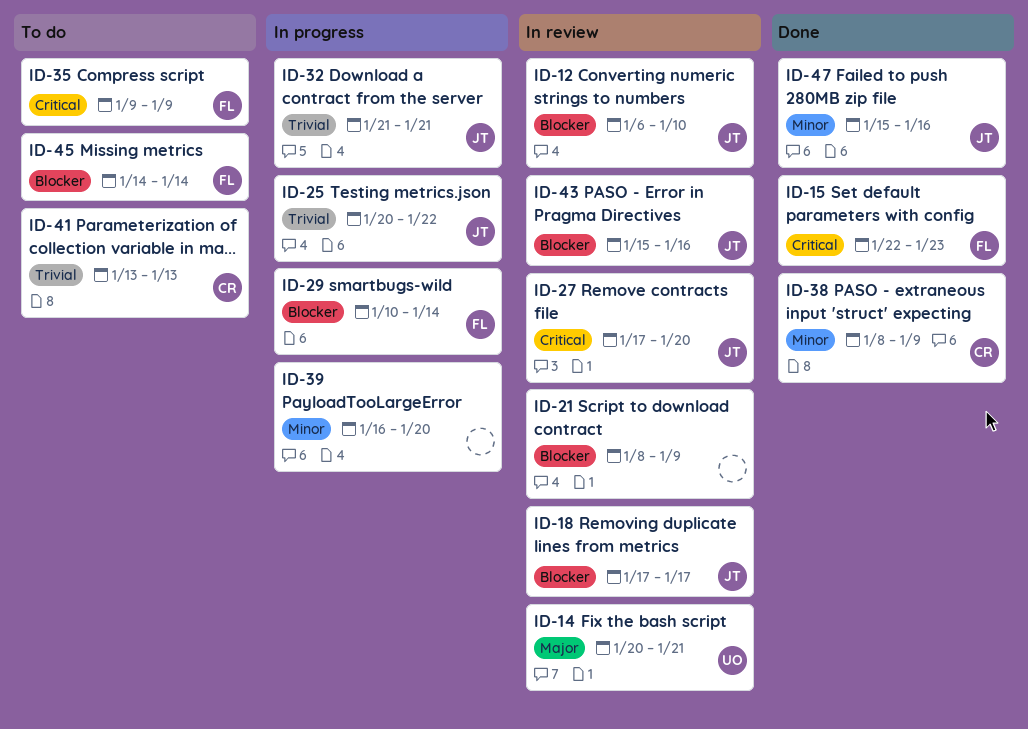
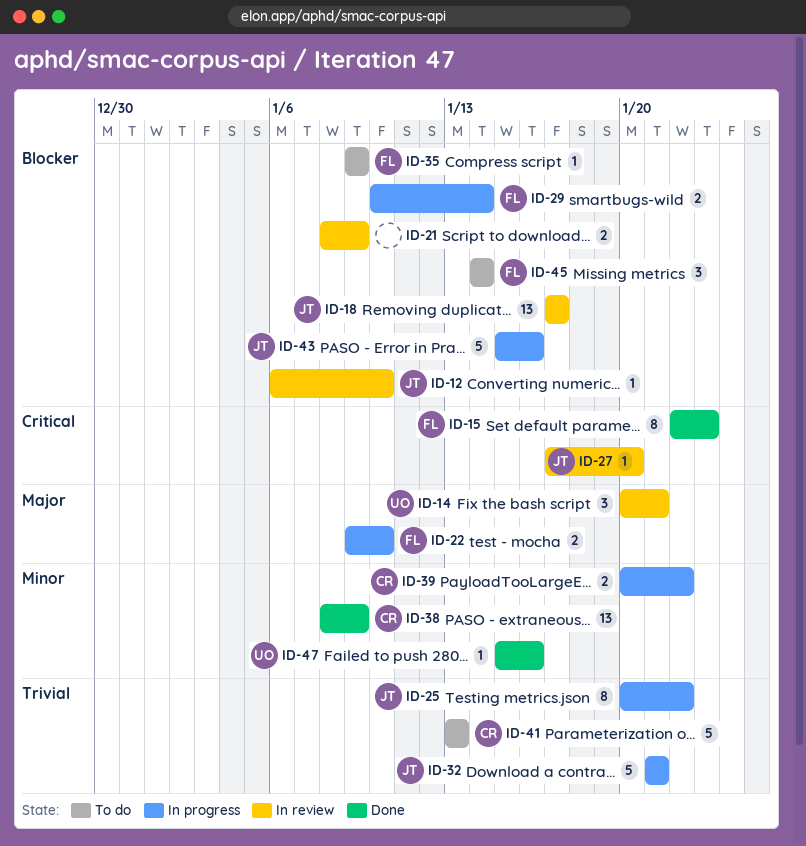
ID-22: none -> present
ID-35, priority: Critical -> Blocker
ID-39, owner: none -> CR
ID-39, start: Jan 16 -> Jan 20
ID-39, due: Jan 20 -> Jan 22
ID-43, status: In review -> In progress
ID-47, owner: JT -> UO

